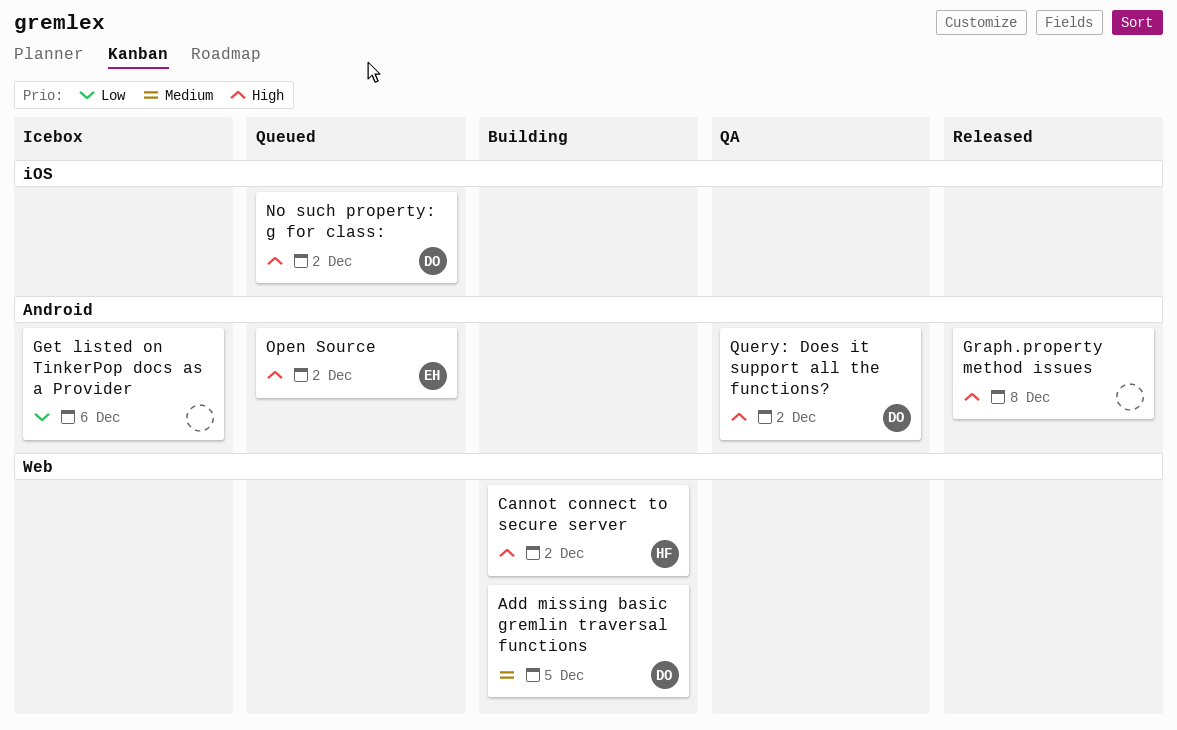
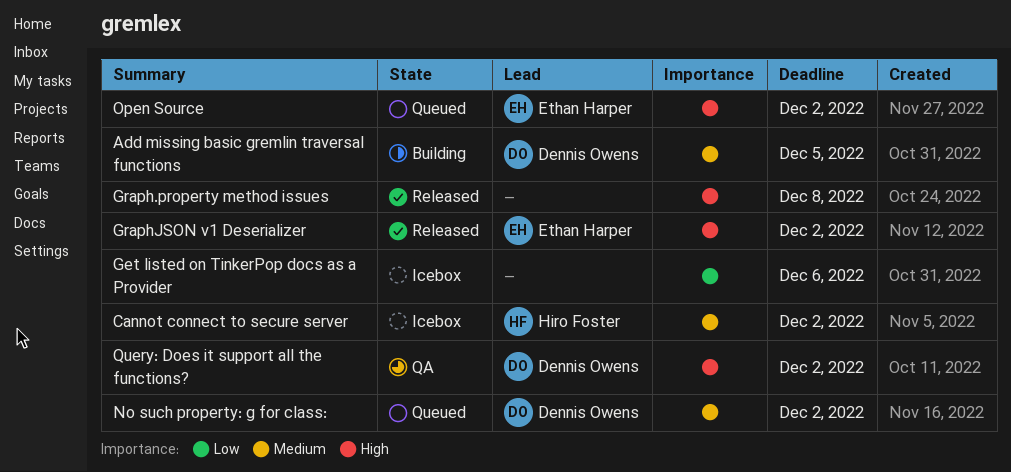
Cannot connect to secure server, status: Building -> Icebox
Cannot connect to secure server, priority: High -> Medium
GraphJSON v1 Deserializer: none -> present
No such property: g for class:, priority: High -> Medium

